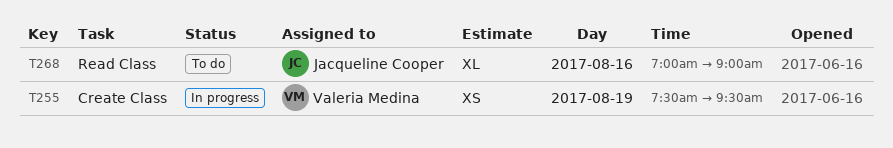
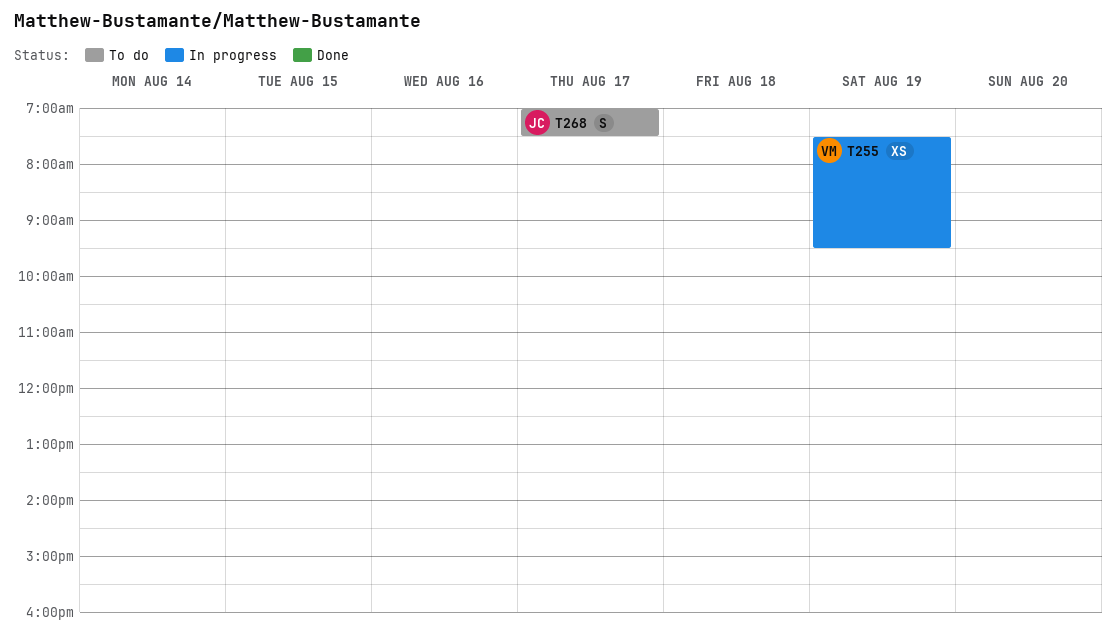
T268, estimate: XL -> S
T268, day: Aug 16 -> Aug 17
T268, ends: 09:00 -> 07:30

